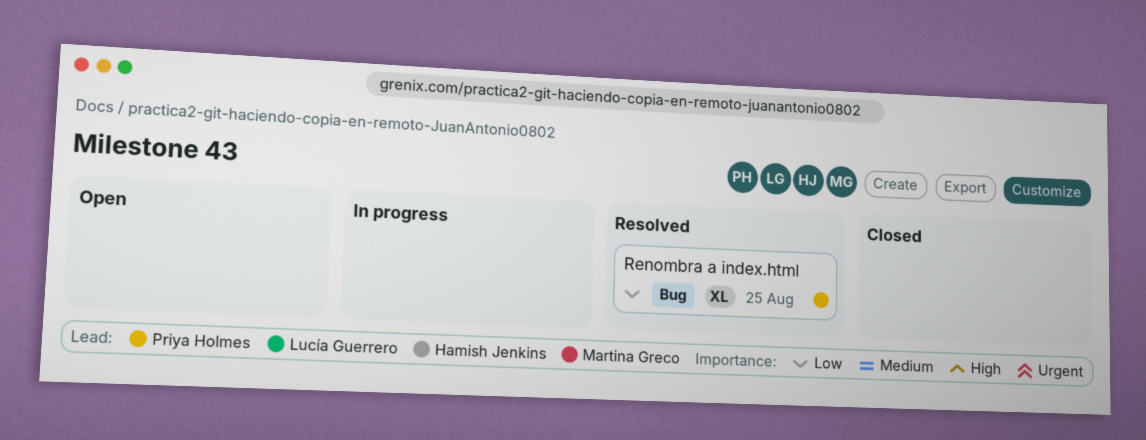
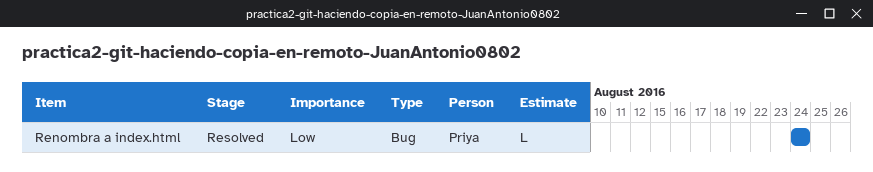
Renombra a index.html, estimate: XL -> L
Renombra a index.html, due: Aug 25 -> Aug 24

